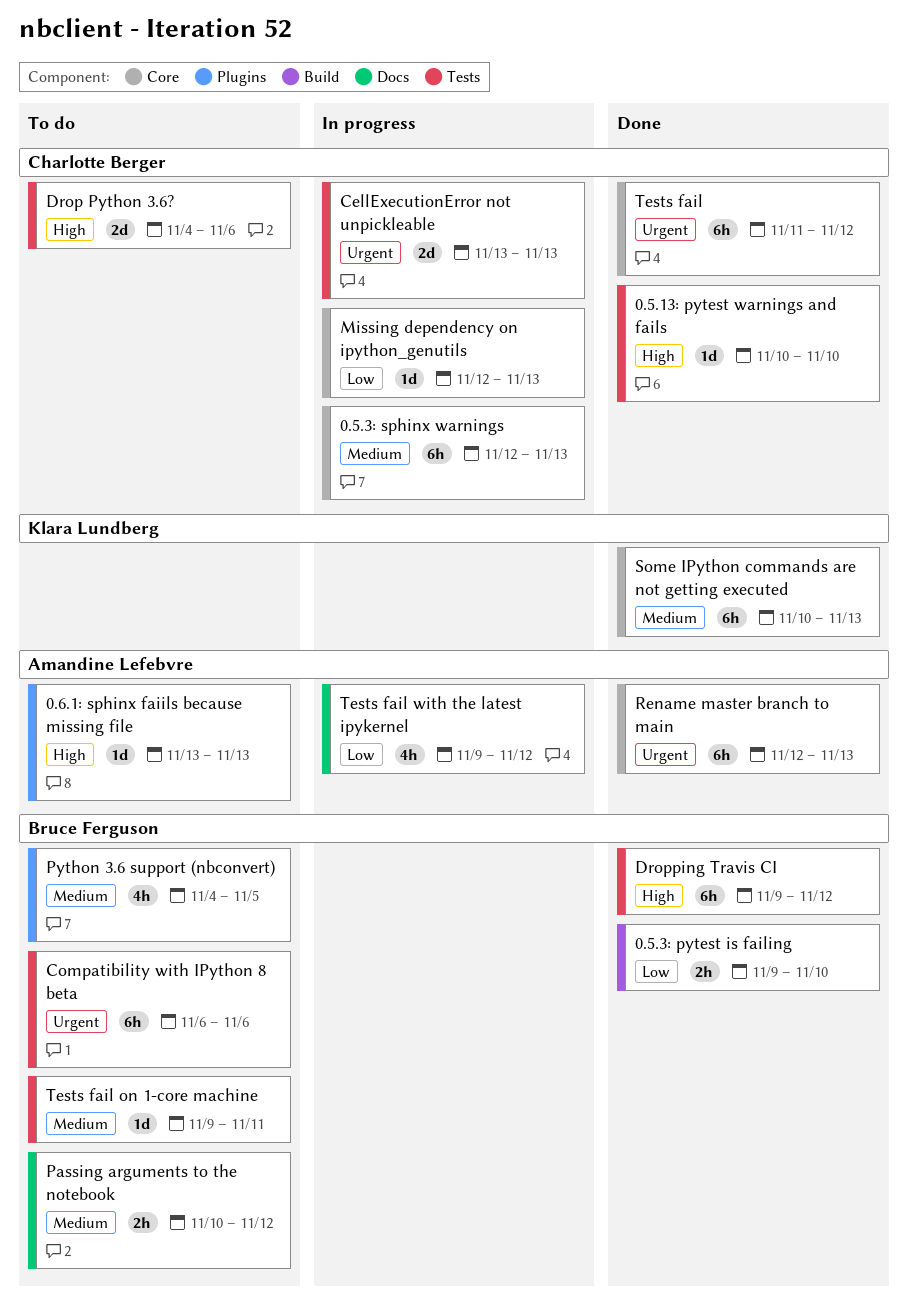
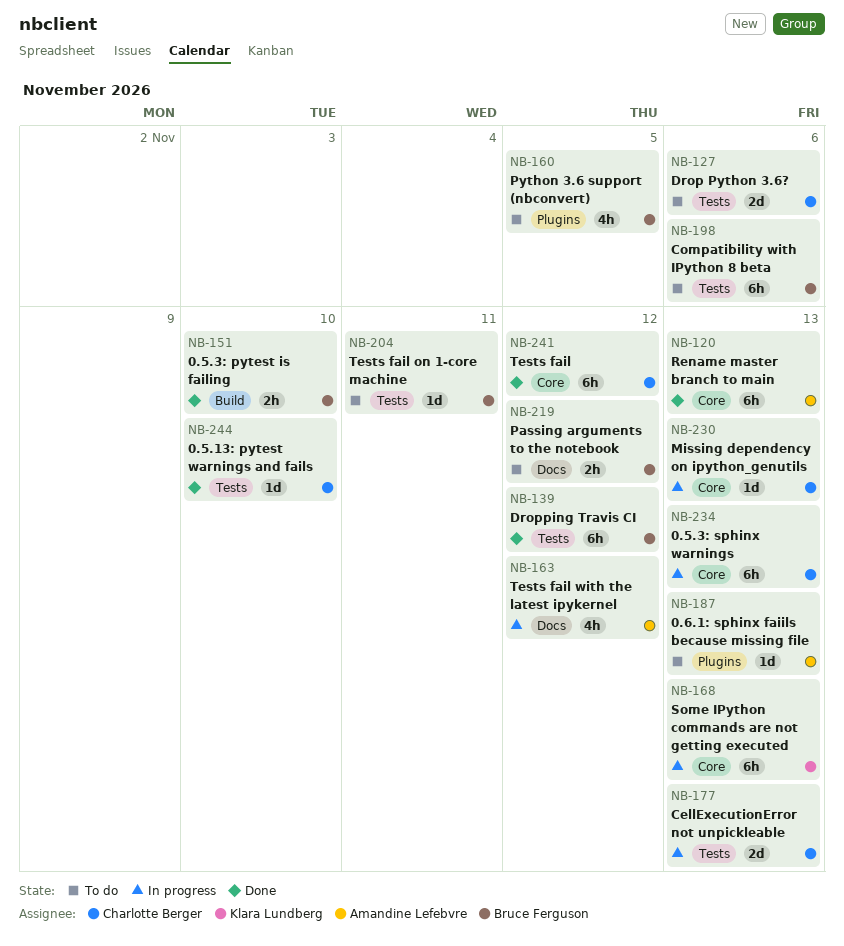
Some IPython commands are not getting executed, status: Done -> In progress

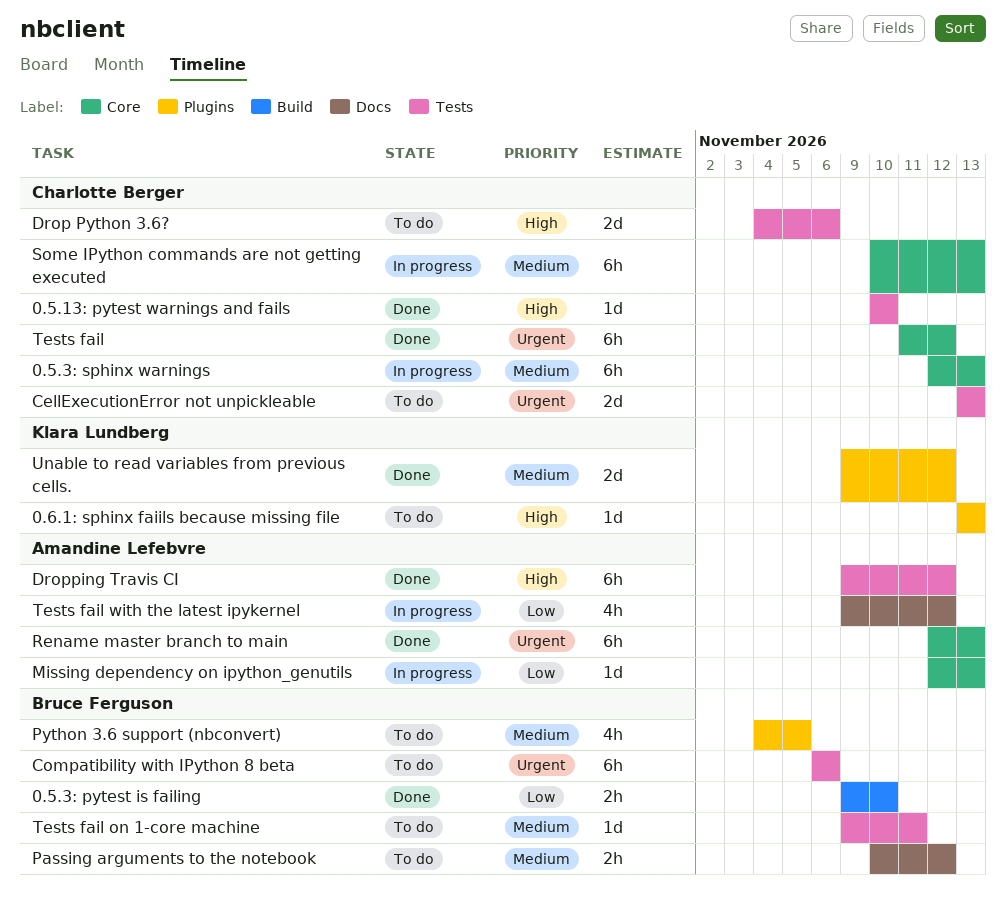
0.6.1: sphinx faiils because missing file, owner: Amandine Lefebvre -> Klara Lundberg
CellExecutionError not unpickleable, status: In progress -> To do
Dropping Travis CI, owner: Bruce Ferguson -> Amandine Lefebvre
Missing dependency on ipython_genutils, owner: Charlotte Berger -> Amandine Lefebvre
Some IPython commands are not getting executed, owner: Klara Lundberg -> Charlotte Berger
Unable to read variables from previous cells.: none -> present

